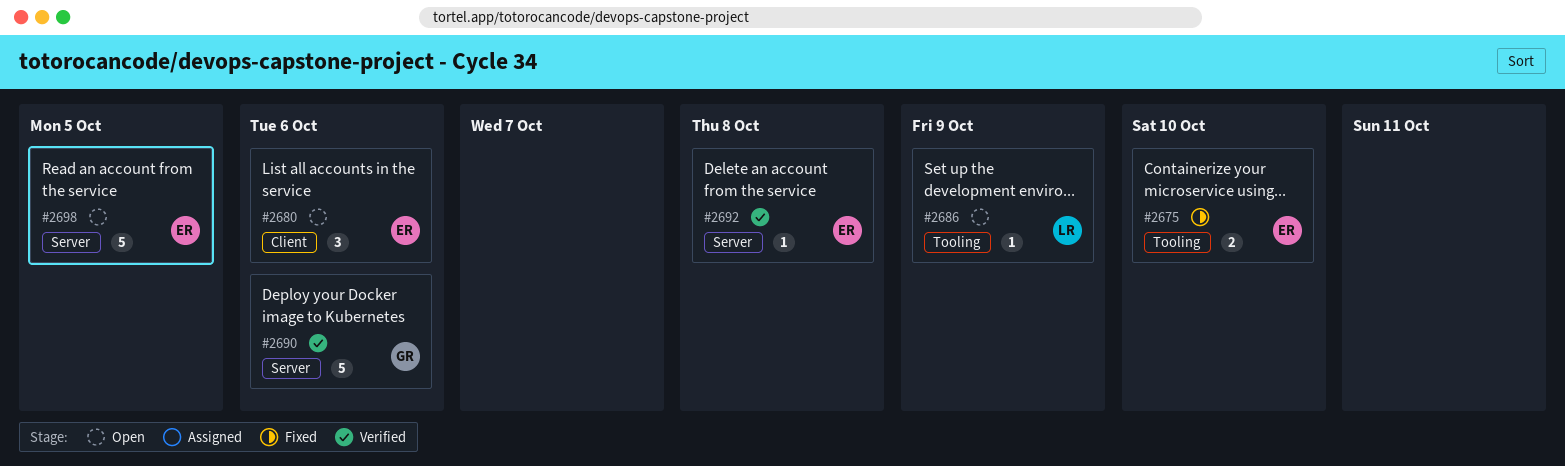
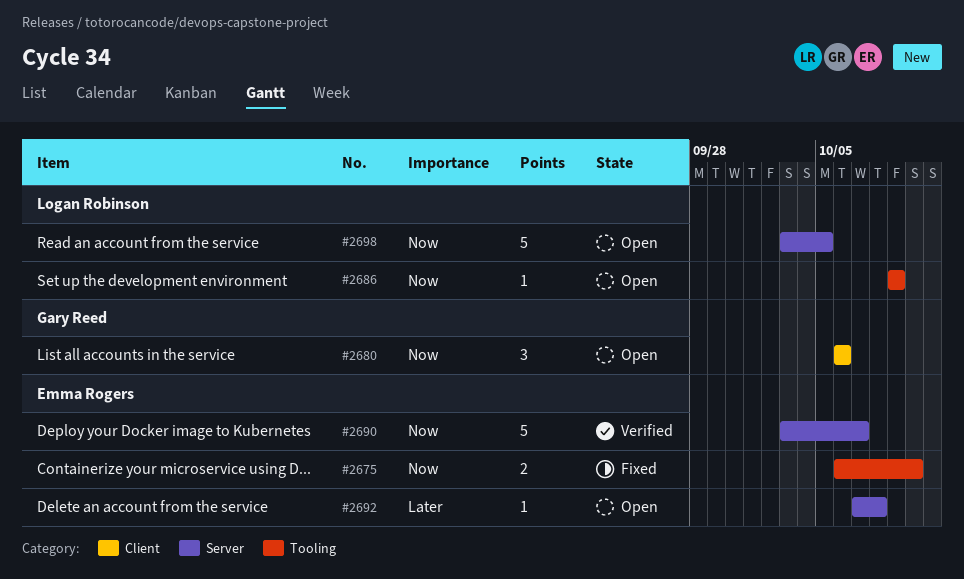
#2680, owner: Emma Rogers -> Gary Reed
#2690, owner: Gary Reed -> Emma Rogers
#2690, due: Oct 6 -> Oct 7
#2692, status: Verified -> Open
#2698, owner: Emma Rogers -> Logan Robinson

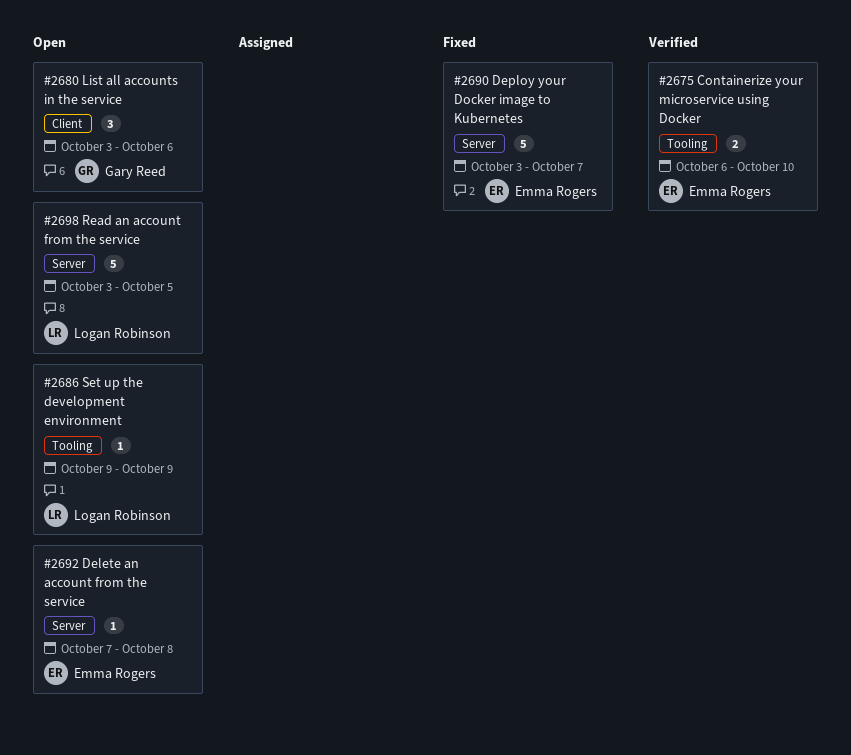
#2675, status: Fixed -> Verified
#2680, start: Oct 6 -> Oct 3
#2690, status: Verified -> Fixed

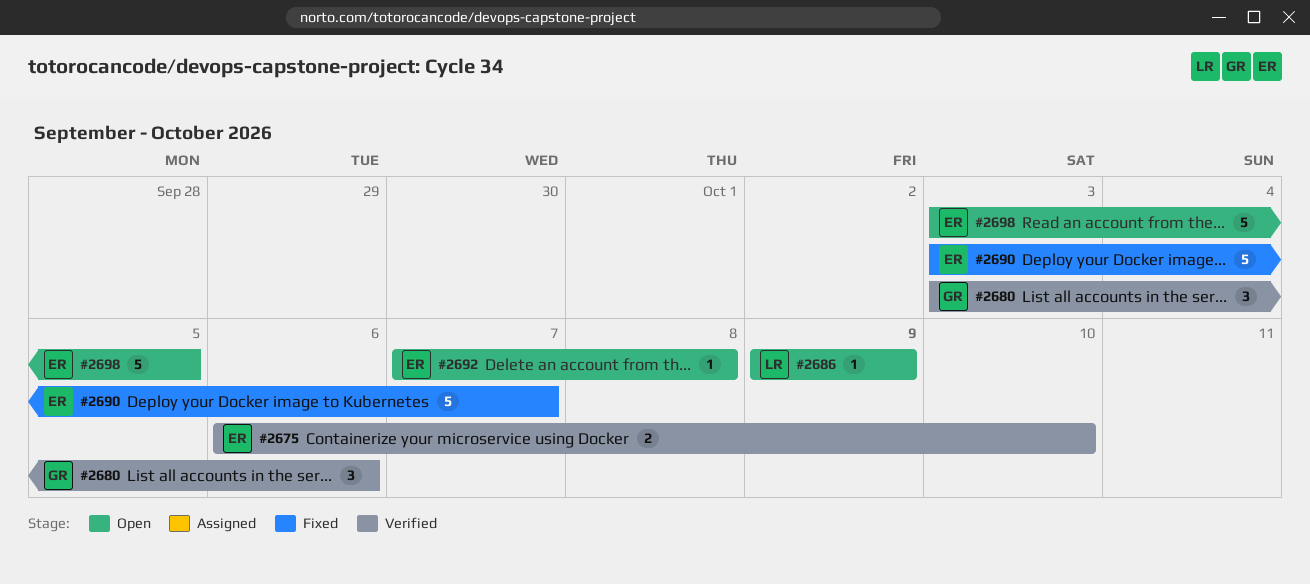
#2680, status: Open -> Verified
#2698, owner: Logan Robinson -> Emma Rogers

